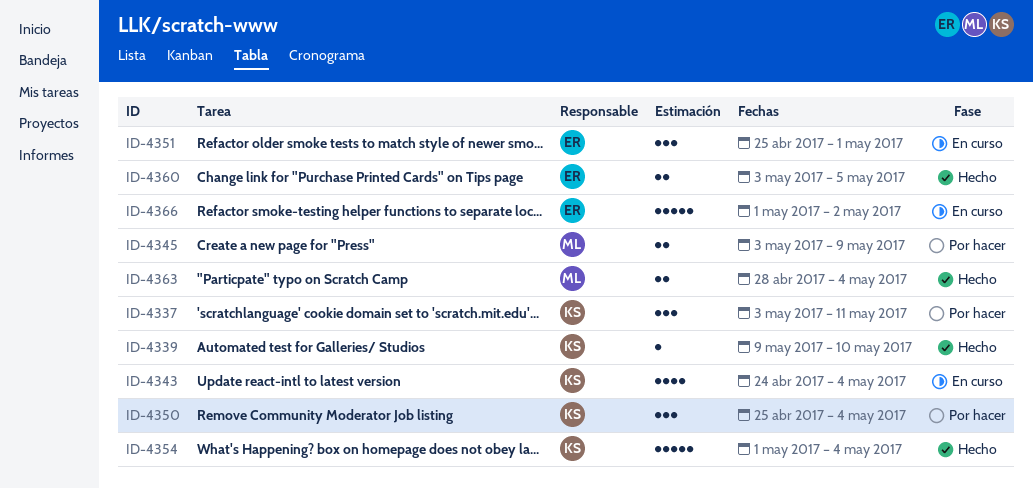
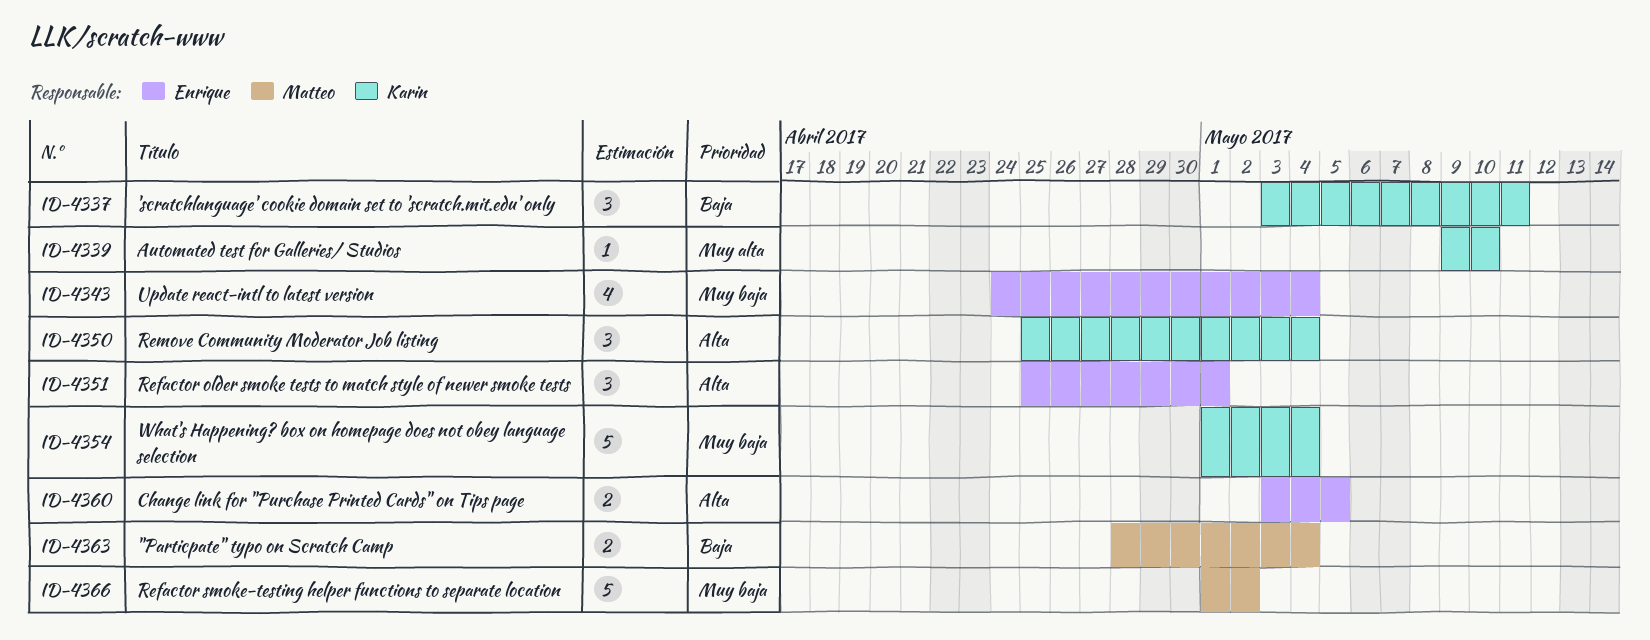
ID-4343, owner: Karin -> Enrique
ID-4345: present -> none
ID-4366, owner: Enrique -> Matteo

